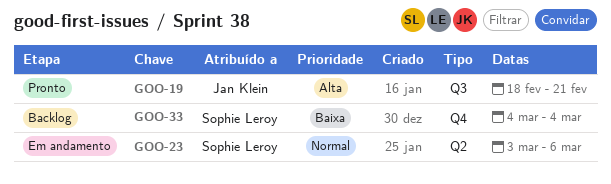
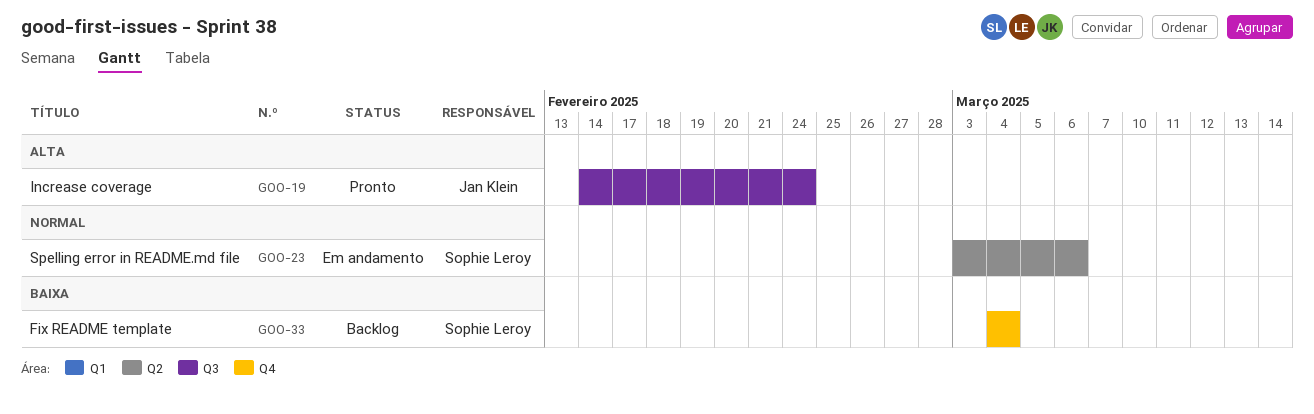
GOO-19, start: Feb 18 -> Feb 14
GOO-19, due: Feb 21 -> Feb 24

